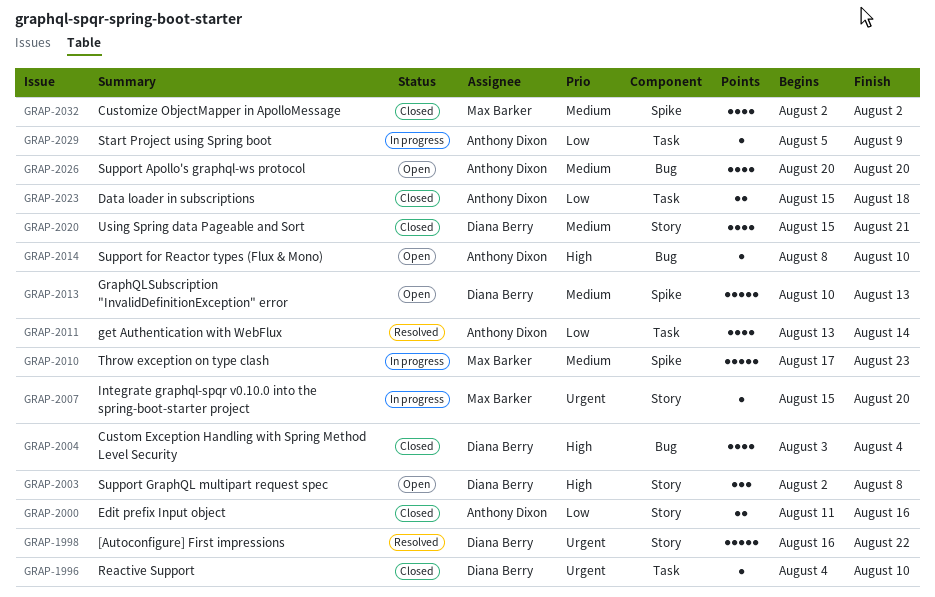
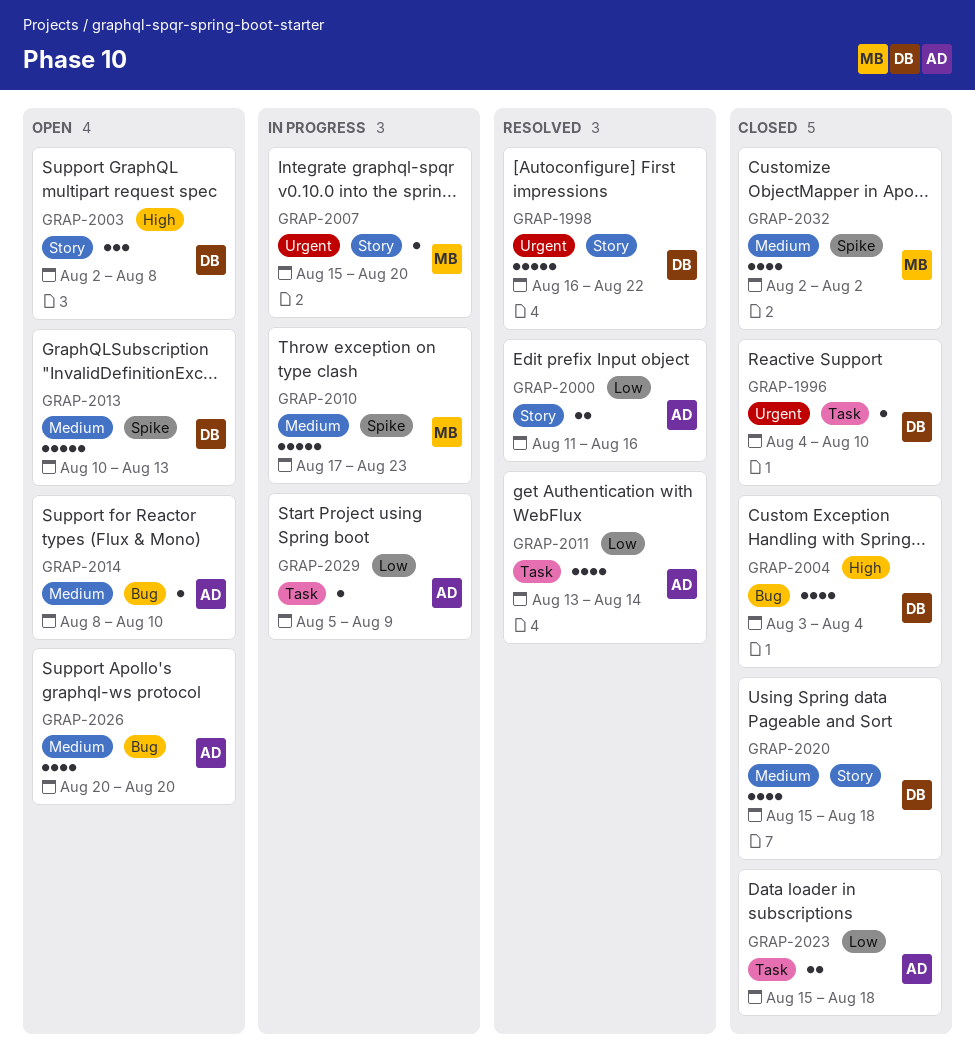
GRAP-2000, status: Closed -> Resolved
GRAP-2014, priority: High -> Medium
GRAP-2020, due: Aug 21 -> Aug 18

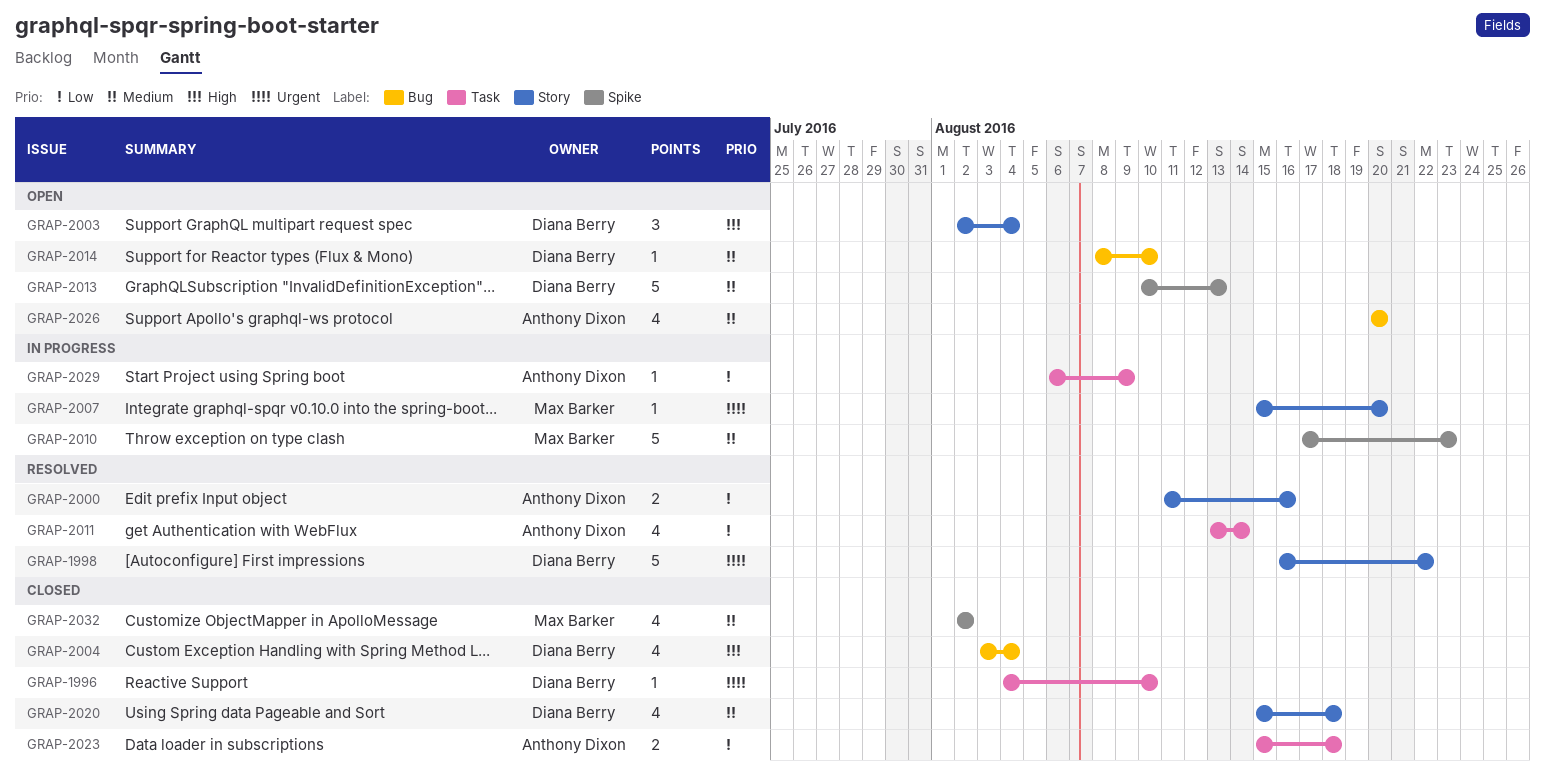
GRAP-2003, due: Aug 8 -> Aug 4
GRAP-2014, owner: Anthony Dixon -> Diana Berry
GRAP-2029, start: Aug 5 -> Aug 6

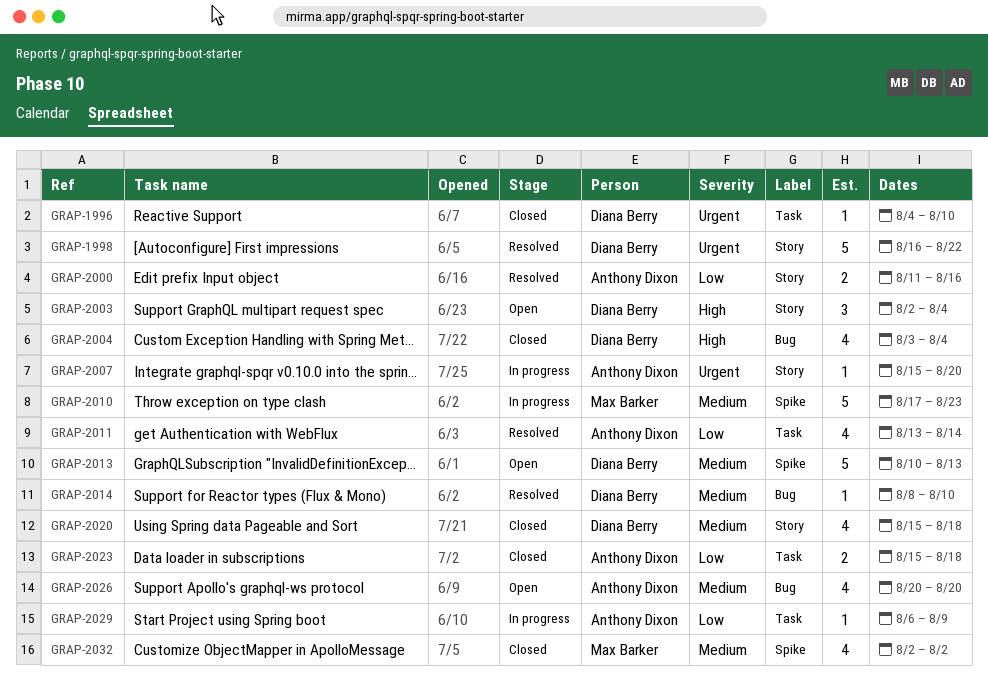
GRAP-2007, owner: Max Barker -> Anthony Dixon
GRAP-2014, status: Open -> Resolved

